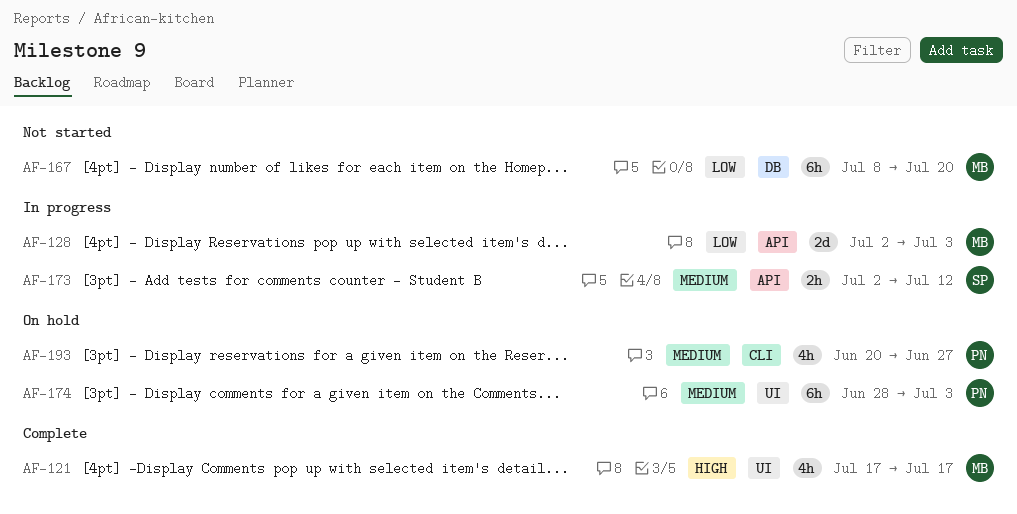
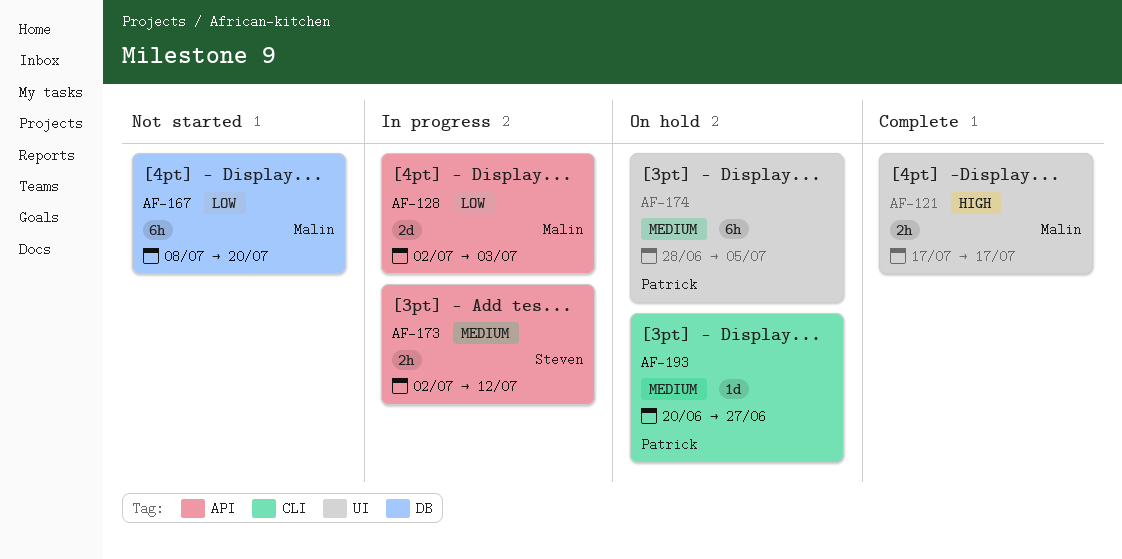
AF-121, estimate: 4h -> 2h
AF-174, due: Jul 3 -> Jul 5
AF-193, estimate: 4h -> 1d

